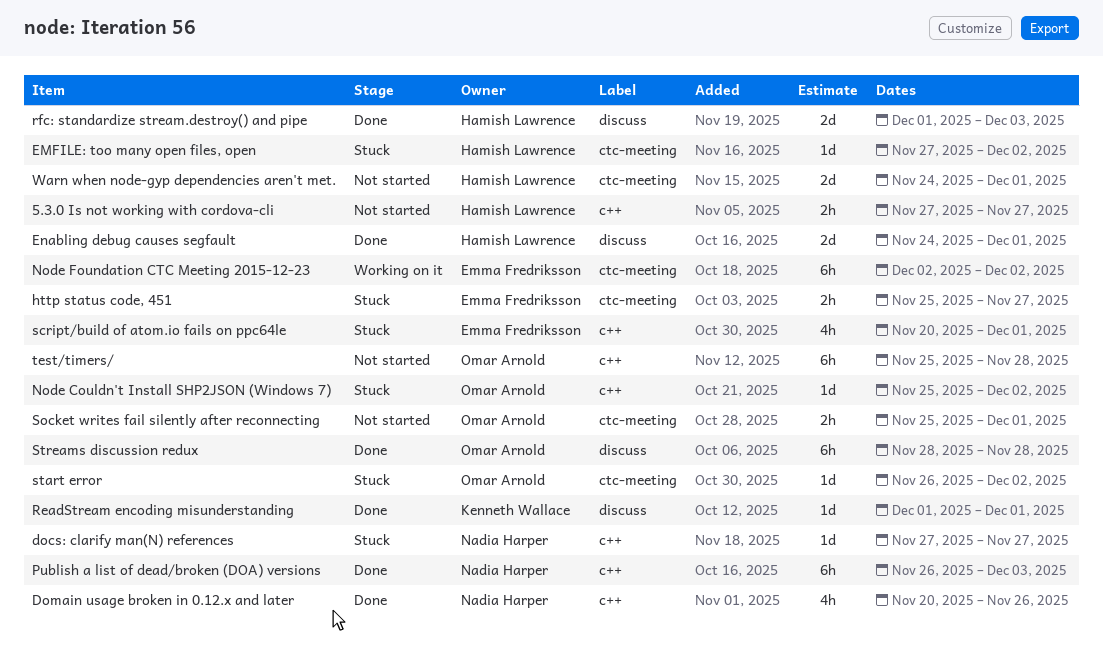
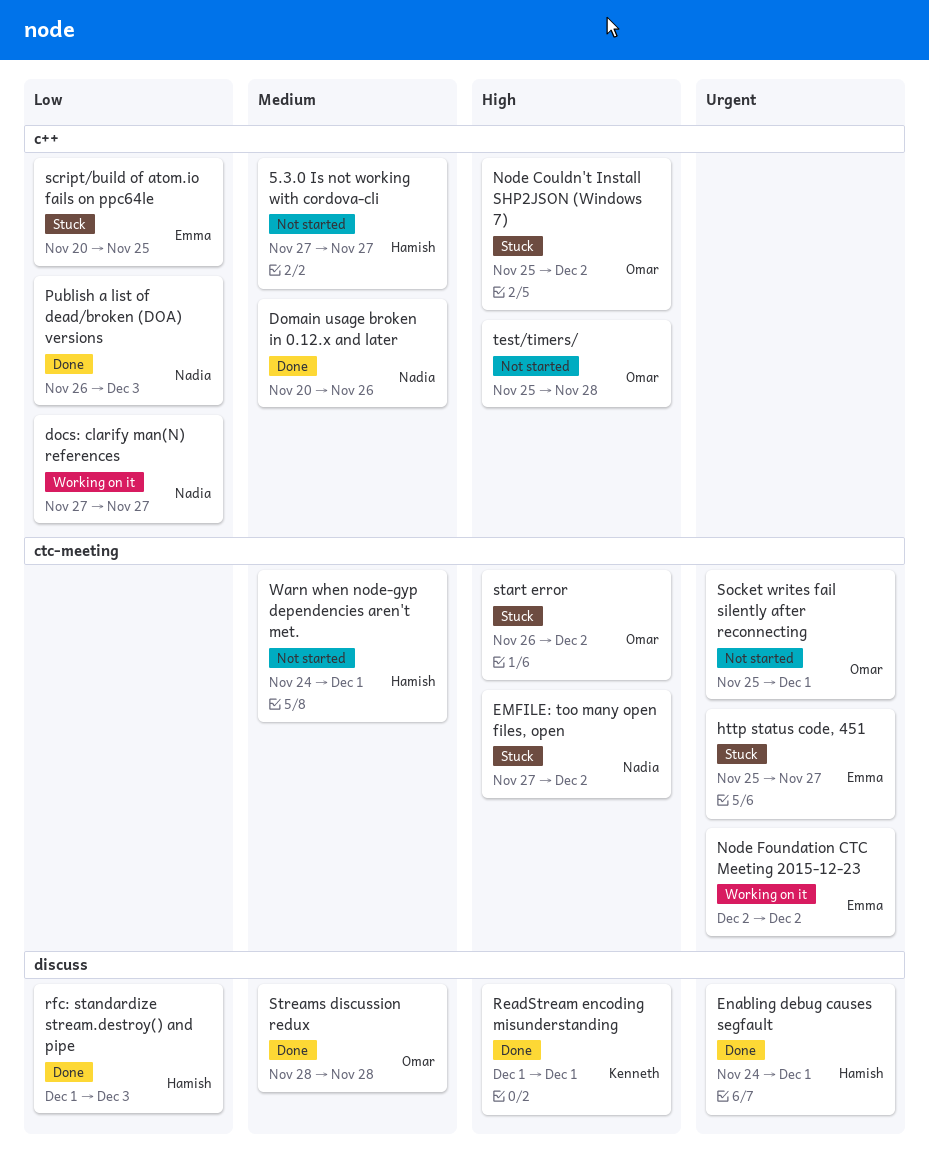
docs: clarify man(N) references, status: Stuck -> Working on it
EMFILE: too many open files, open, owner: Hamish Lawrence -> Nadia Harper
script/build of atom.io fails on ppc64le, due: Dec 1 -> Nov 25

